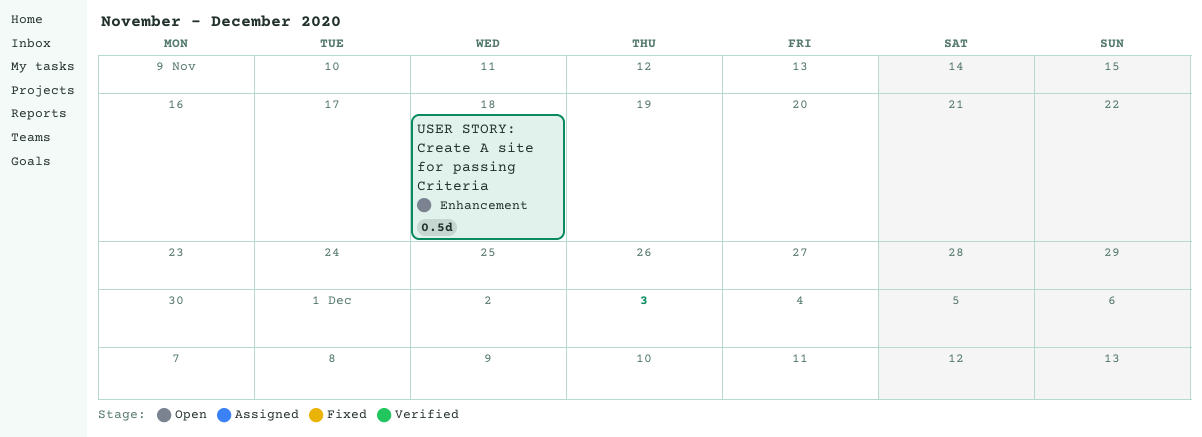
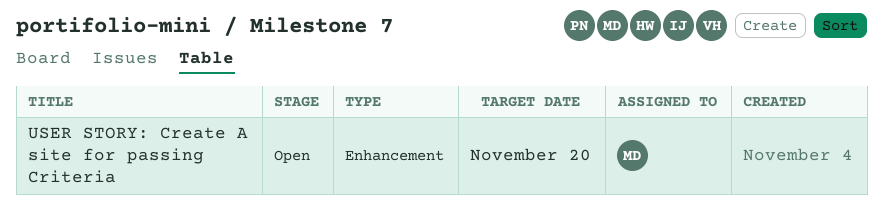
USER STORY: Create A site for passing Criteria, due: Nov 18 -> Nov 20

